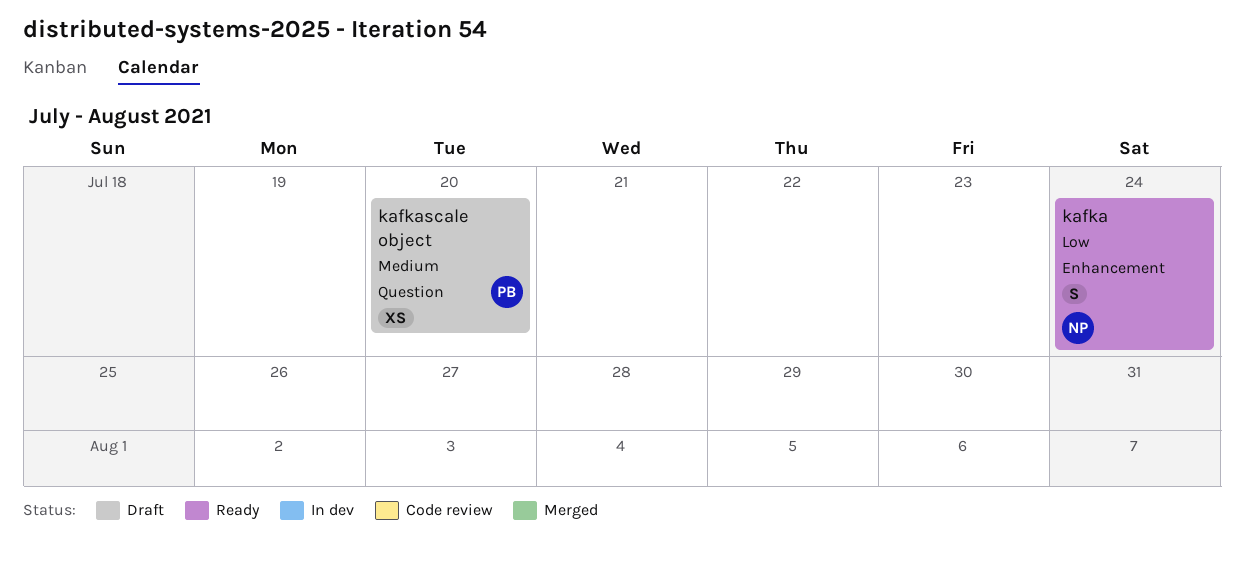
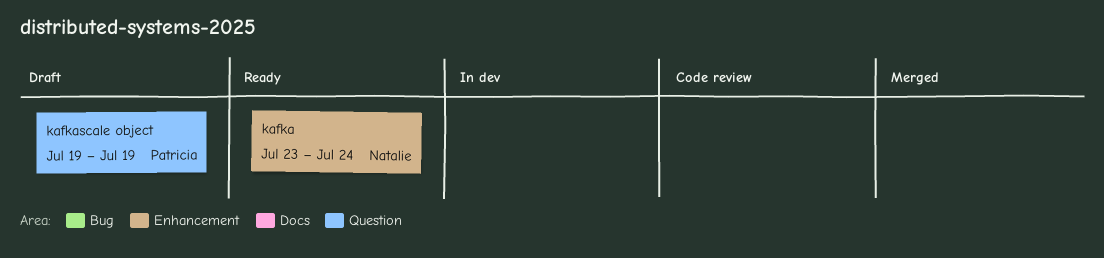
kafkascale object, due: Jul 20 -> Jul 19

